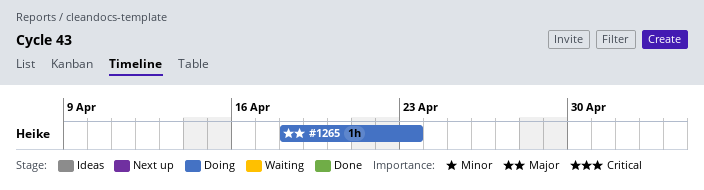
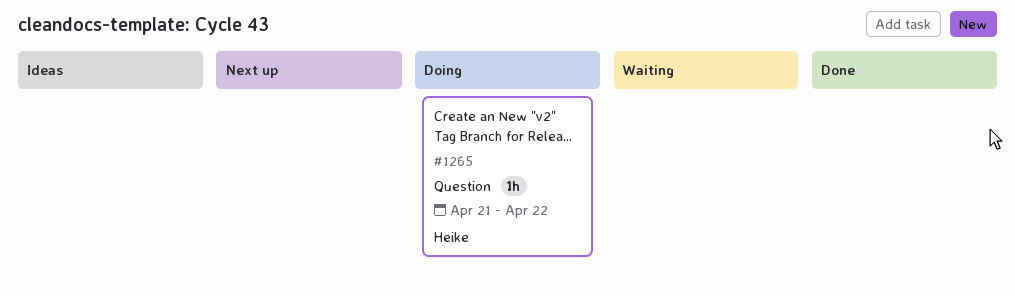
#1265, start: Apr 18 -> Apr 21
#1265, due: Apr 23 -> Apr 22

